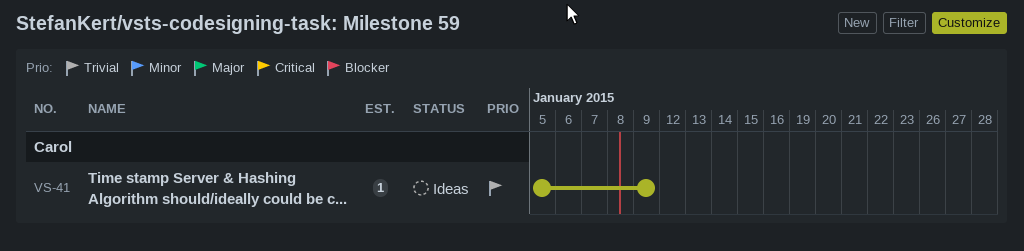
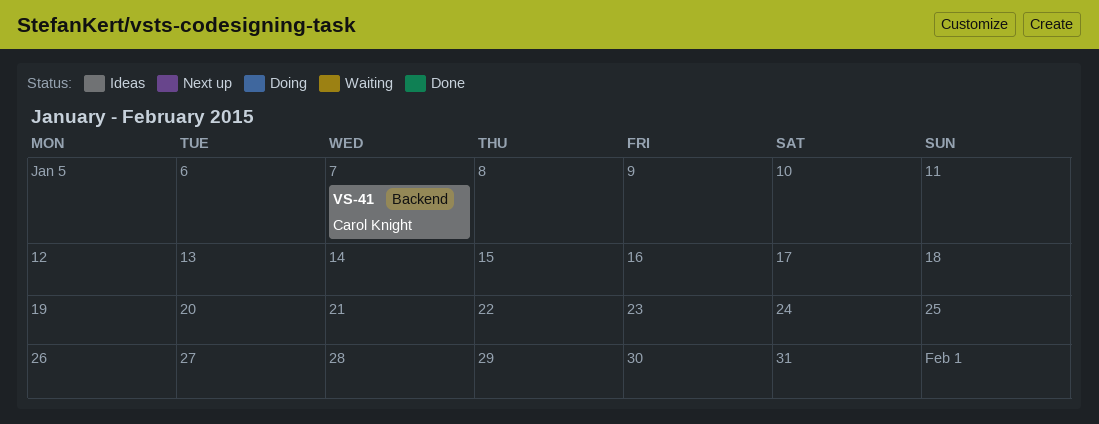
VS-41, due: Jan 9 -> Jan 7

